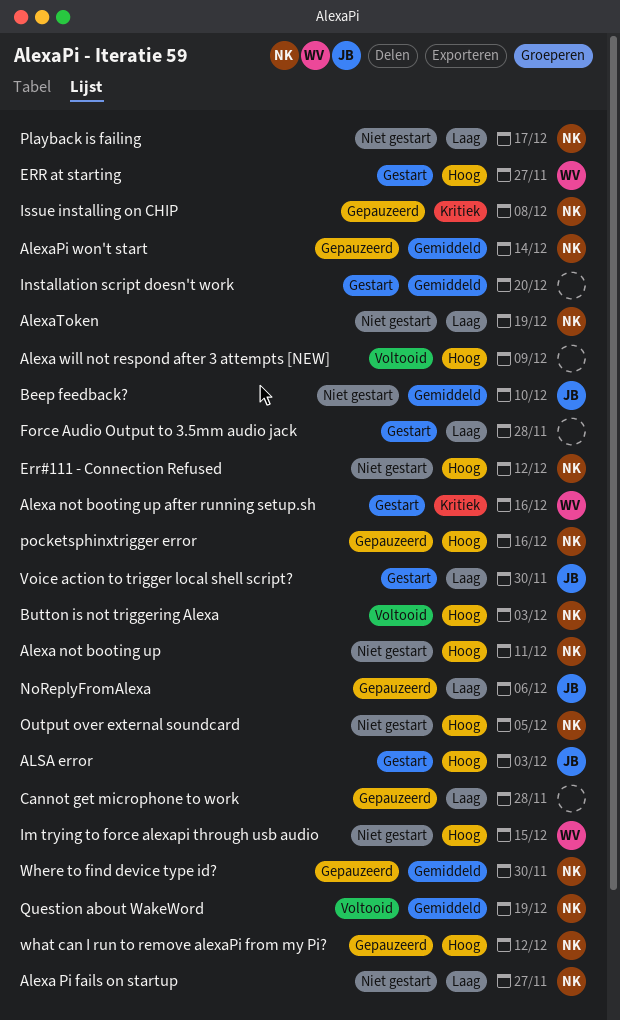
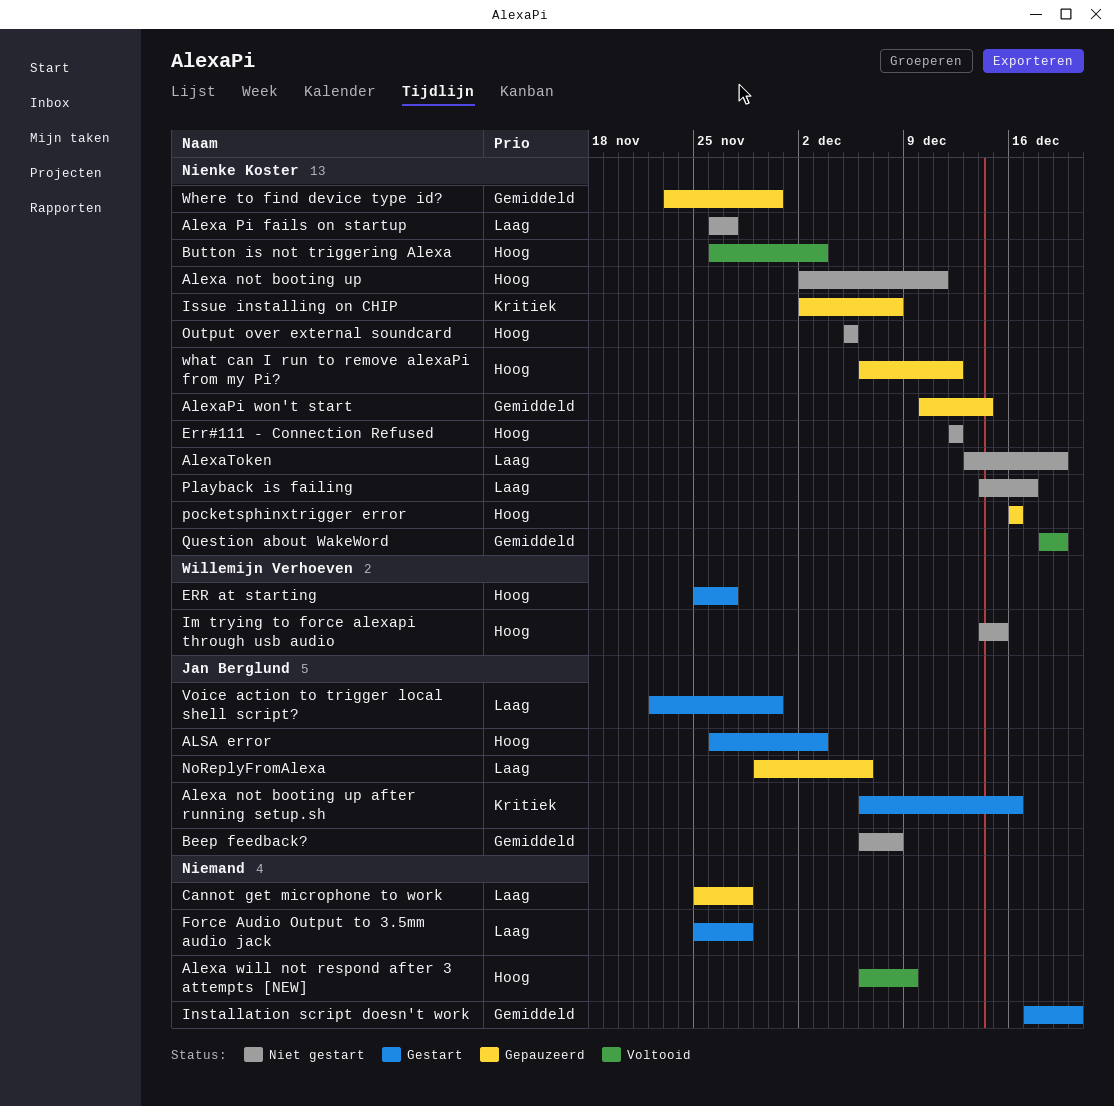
Alexa not booting up after running setup.sh, owner: Willemijn Verhoeven -> Jan Berglund
Beep feedback?, due: Dec 10 -> Dec 8

